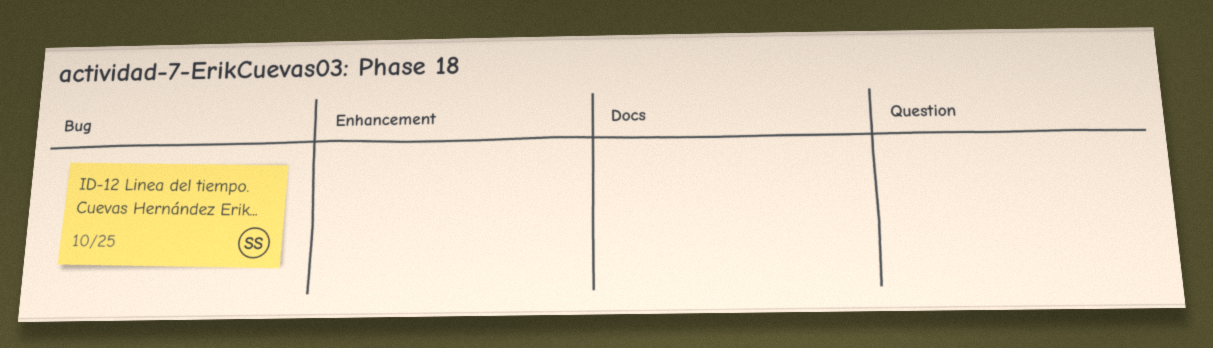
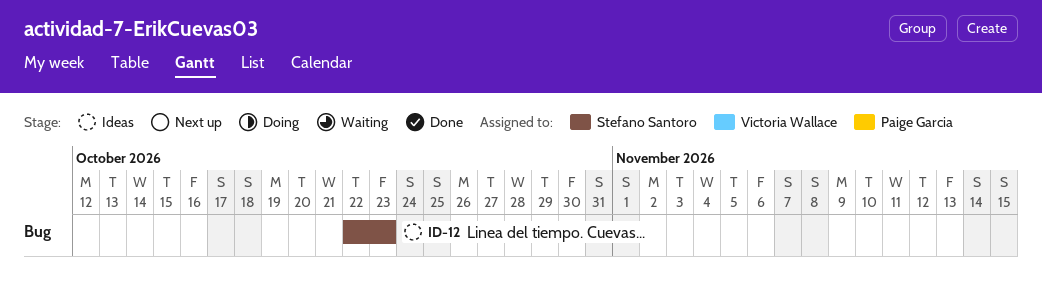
ID-12, due: Oct 25 -> Oct 23

